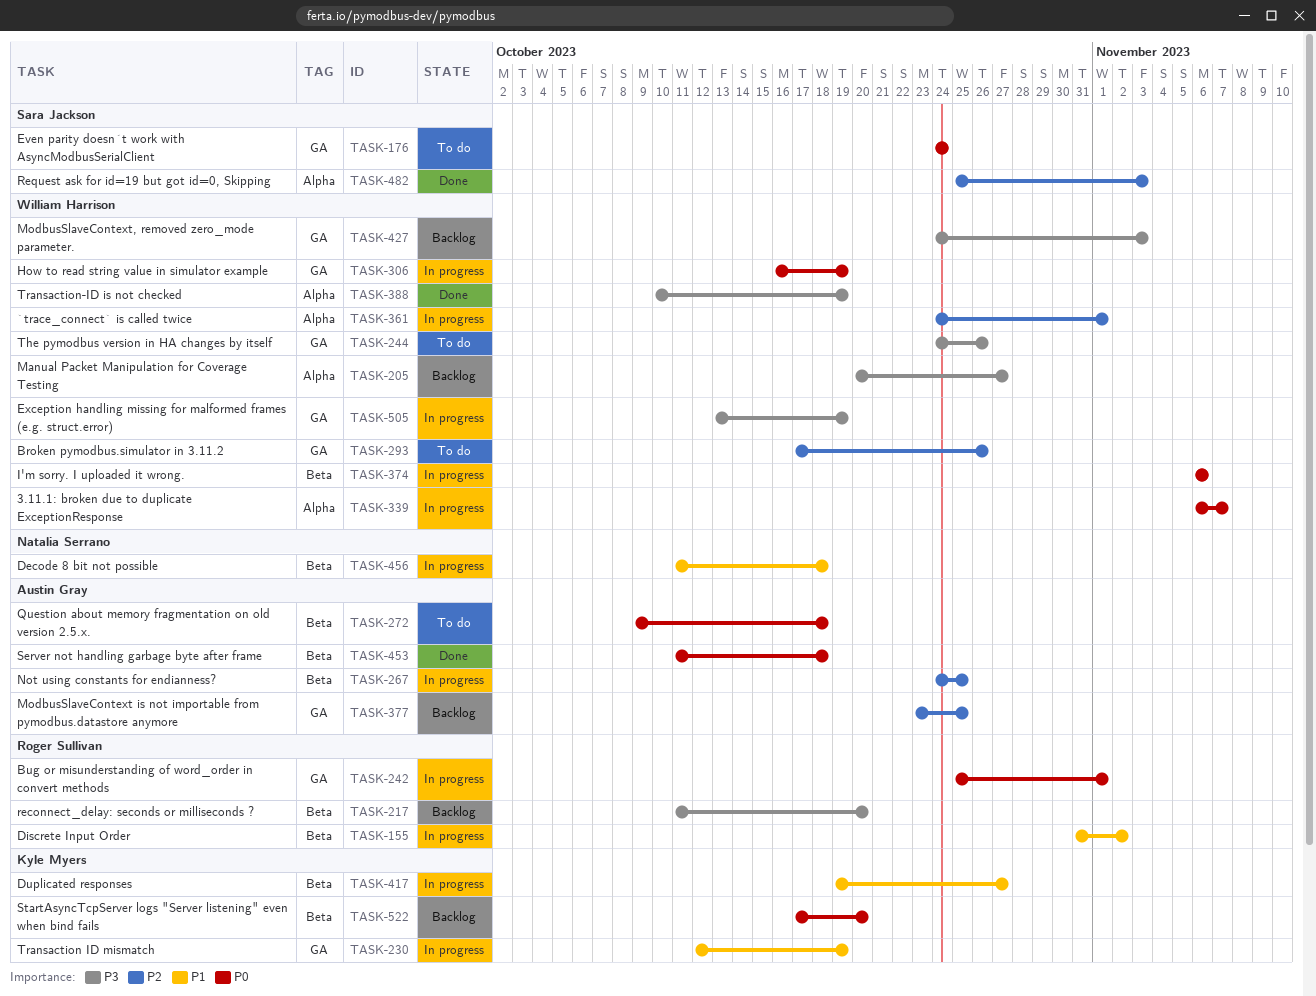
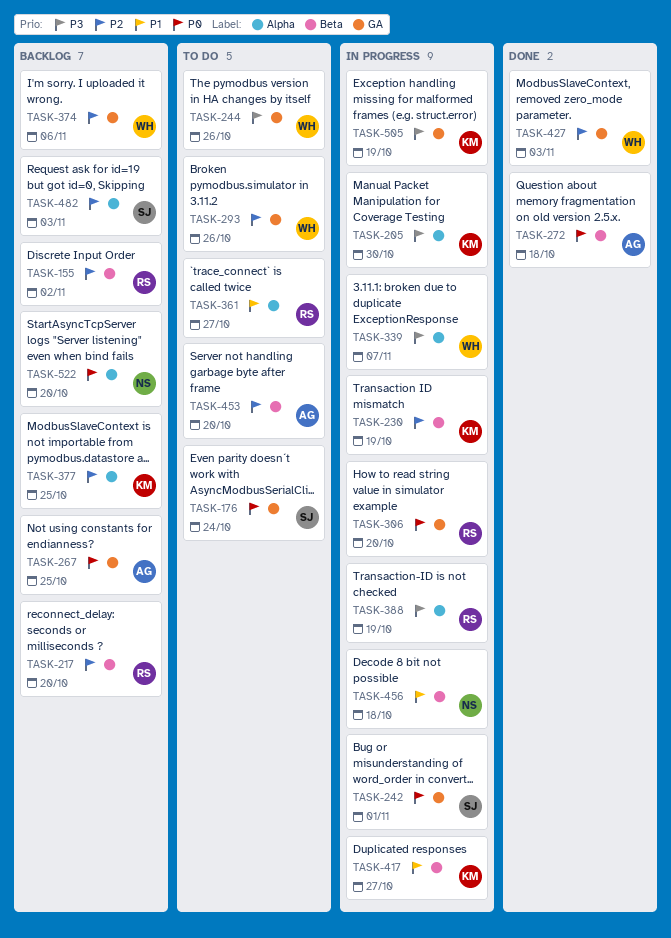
TASK-155, status: In progress -> Backlog
TASK-155, priority: P1 -> P2
TASK-205, status: Backlog -> In progress
TASK-205, owner: William Harrison -> Kyle Myers
TASK-205, due: Oct 27 -> Oct 30
TASK-217, priority: P3 -> P2
TASK-230, priority: P1 -> P2
TASK-230, label: GA -> Beta
TASK-242, owner: Roger Sullivan -> Sara Jackson
TASK-267, status: In progress -> Backlog
TASK-267, priority: P2 -> P0
TASK-267, label: Beta -> GA
TASK-272, status: To do -> Done
TASK-306, owner: William Harrison -> Roger Sullivan
TASK-306, due: Oct 19 -> Oct 20
TASK-339, priority: P0 -> P3
TASK-361, status: In progress -> To do
TASK-361, owner: William Harrison -> Roger Sullivan
TASK-361, priority: P2 -> P1
TASK-361, due: Nov 1 -> Oct 27
TASK-374, status: In progress -> Backlog
TASK-374, priority: P0 -> P2
TASK-374, label: Beta -> GA
TASK-377, owner: Austin Gray -> Kyle Myers
TASK-377, label: GA -> Alpha
TASK-388, status: Done -> In progress
TASK-388, owner: William Harrison -> Roger Sullivan
TASK-427, status: Backlog -> Done
TASK-427, priority: P3 -> P2
TASK-453, status: Done -> To do
TASK-453, priority: P0 -> P2
TASK-453, due: Oct 18 -> Oct 20
TASK-482, status: Done -> Backlog
TASK-505, owner: William Harrison -> Kyle Myers
TASK-522, owner: Kyle Myers -> Natalia Serrano
TASK-522, label: Beta -> Alpha

